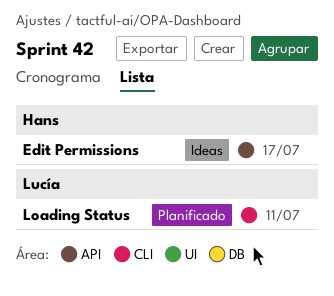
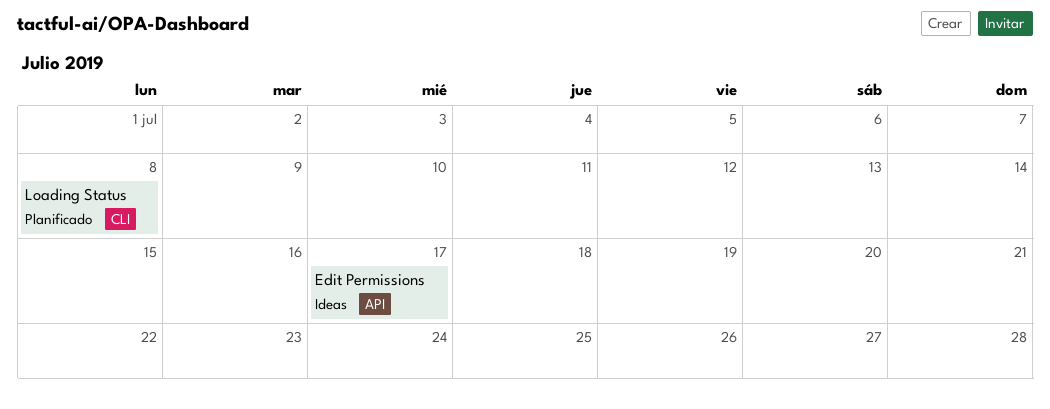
Loading Status, due: Jul 11 -> Jul 8

